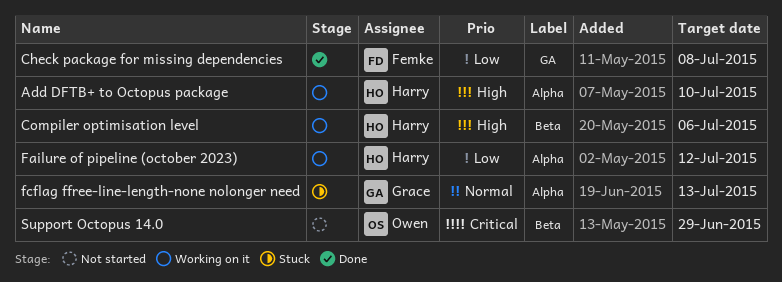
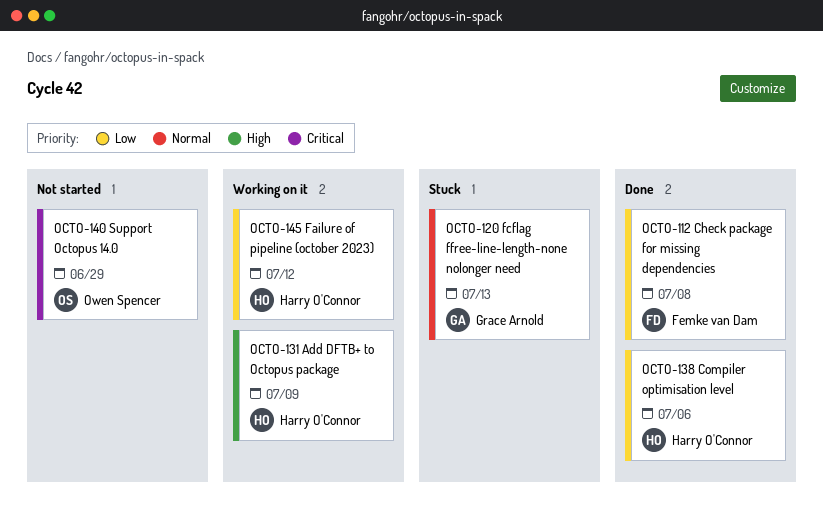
Add DFTB+ to Octopus package, due: Jul 10 -> Jul 9
Compiler optimisation level, status: Working on it -> Done
Compiler optimisation level, priority: High -> Low

